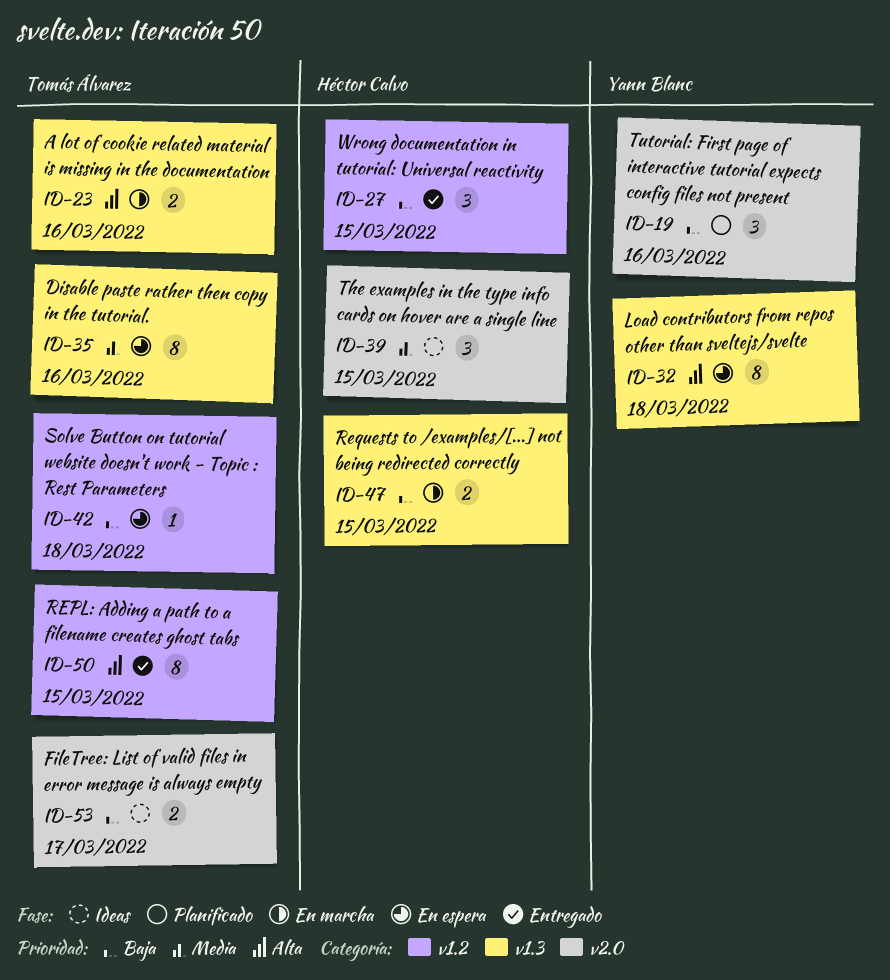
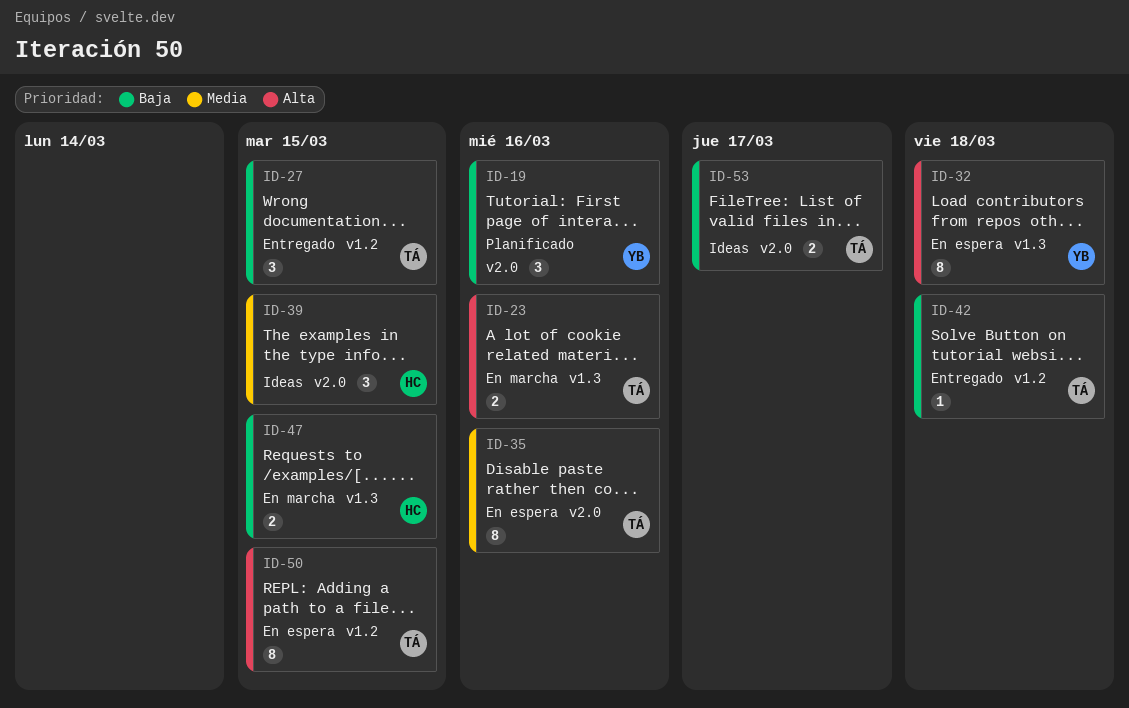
ID-27, owner: Héctor Calvo -> Tomás Álvarez
ID-35, label: v1.3 -> v2.0
ID-42, status: En espera -> Entregado
ID-50, status: Entregado -> En espera

